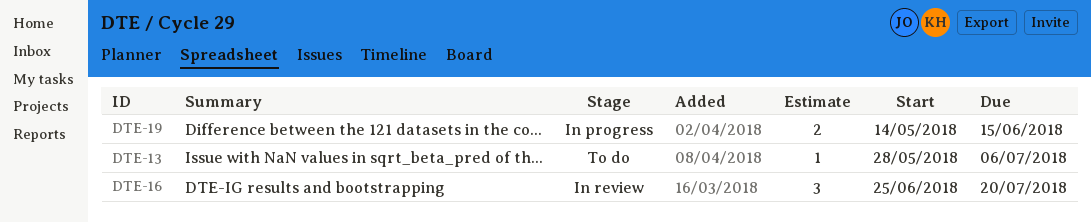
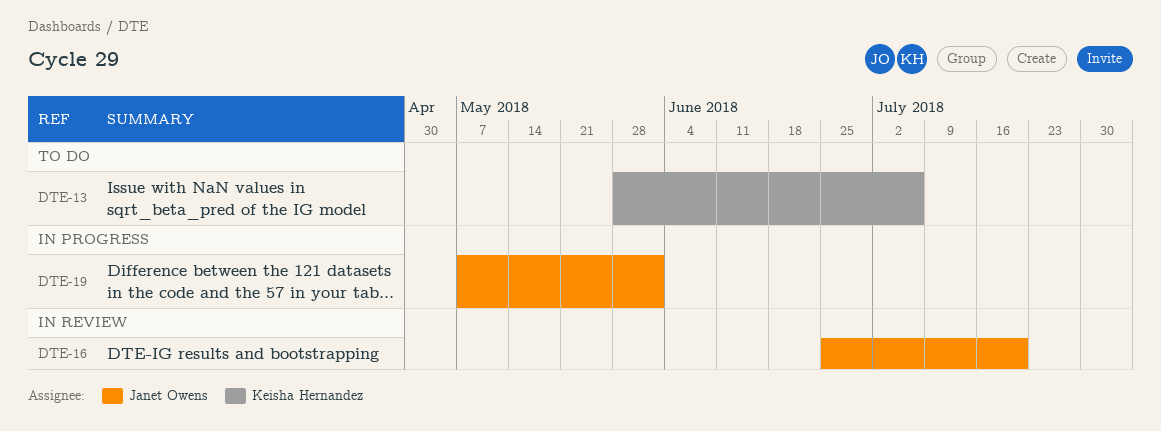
DTE-19, start: May 14 -> May 7
DTE-19, due: Jun 15 -> Jun 1

